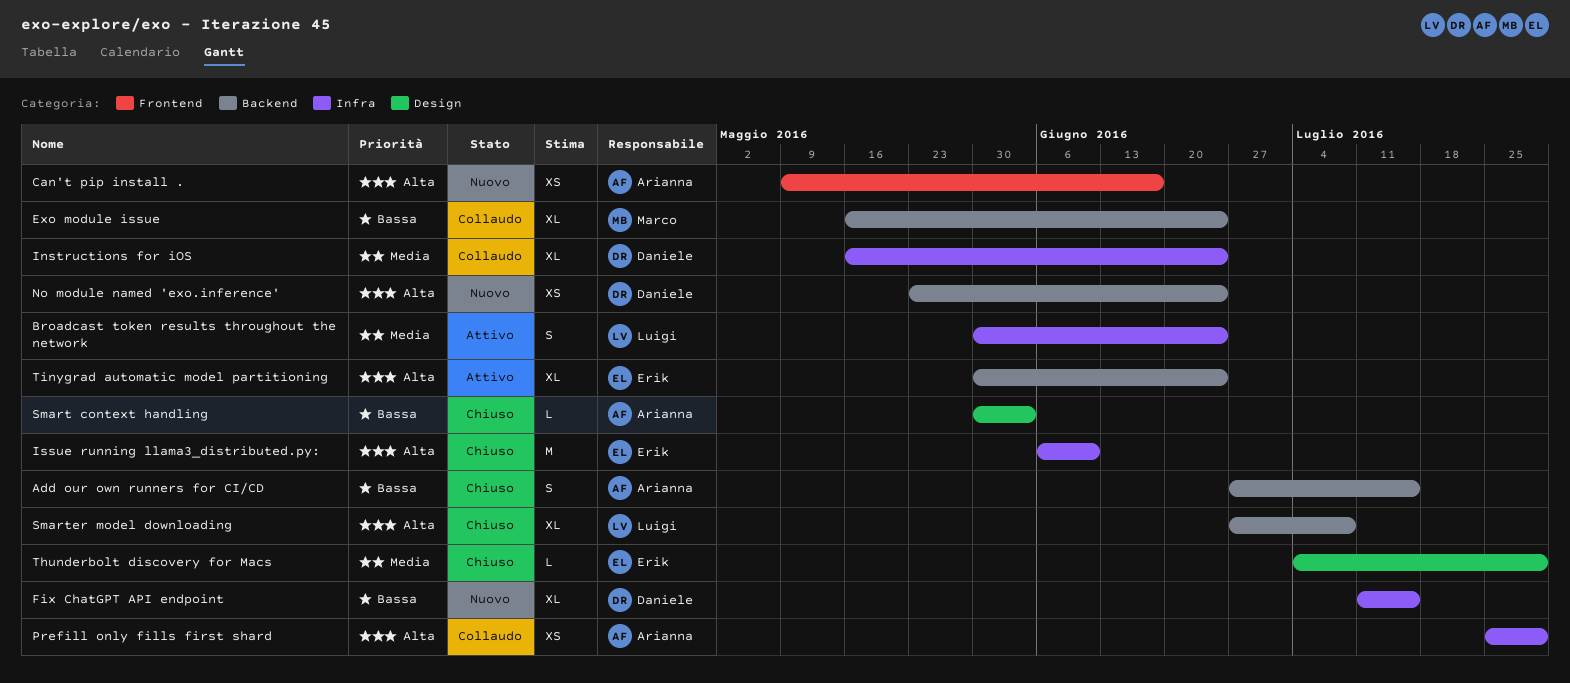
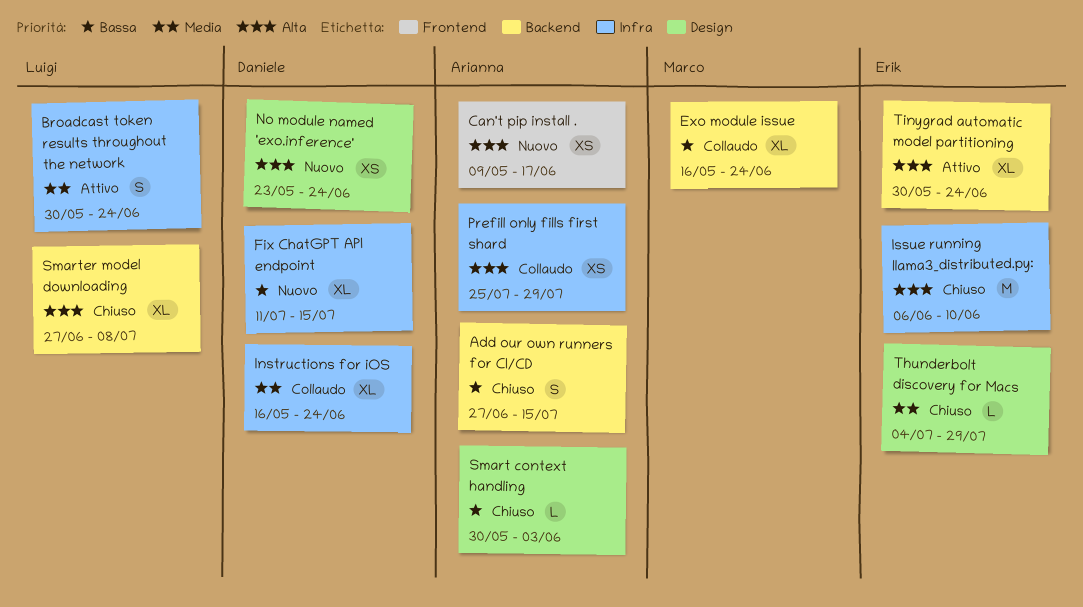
No module named 'exo.inference', label: Backend -> Design

